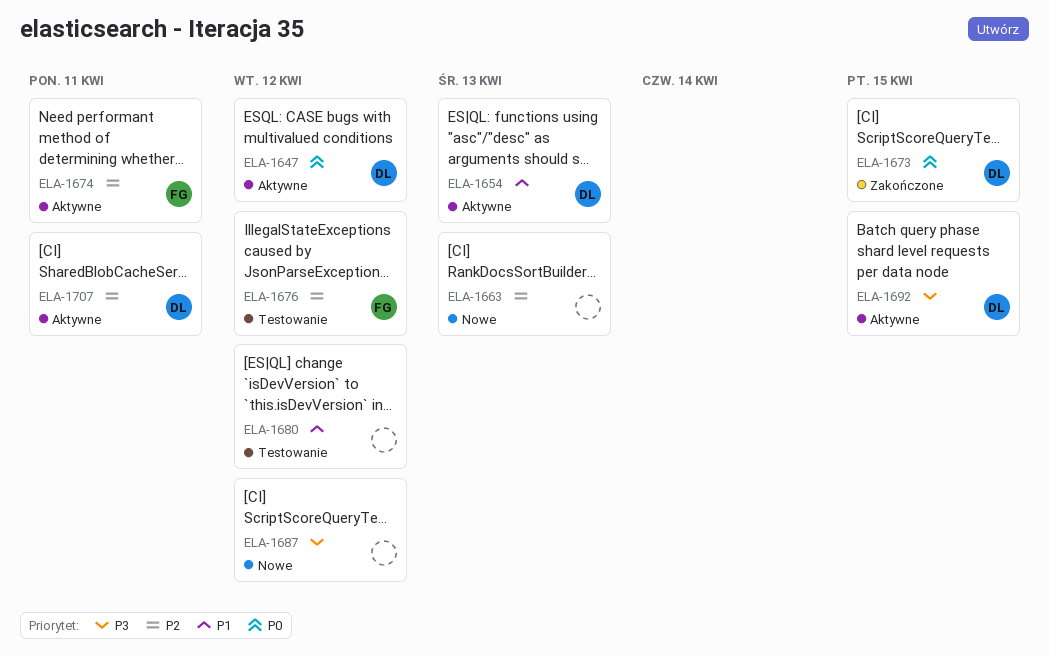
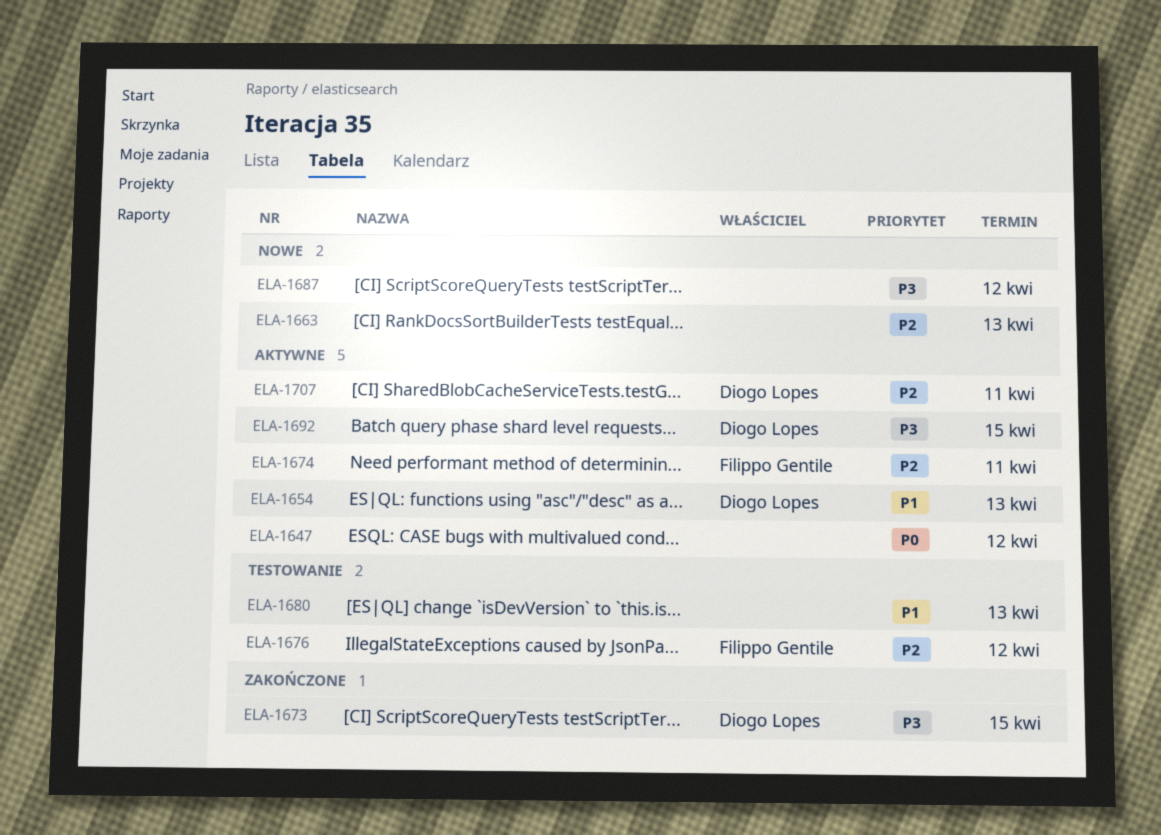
ELA-1647, owner: Diogo Lopes -> none
ELA-1673, priority: P0 -> P3
ELA-1680, due: Apr 12 -> Apr 13

